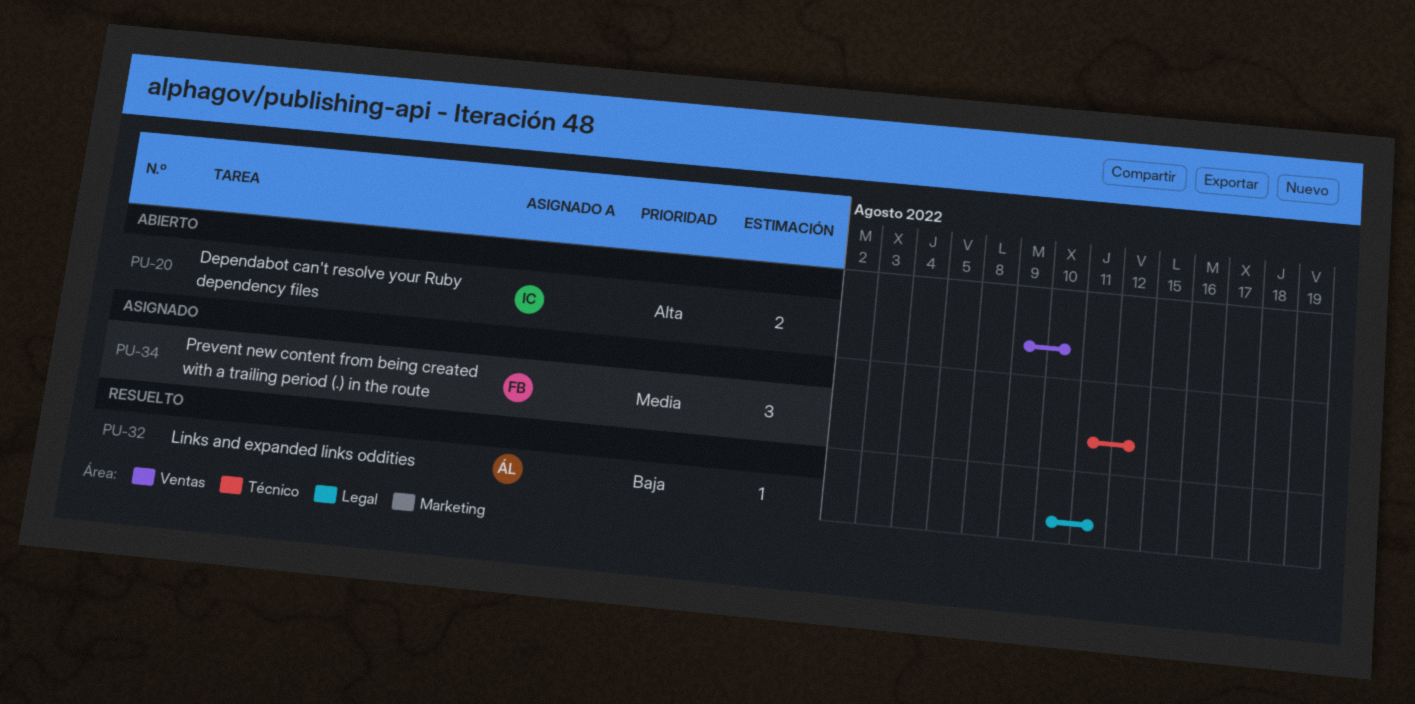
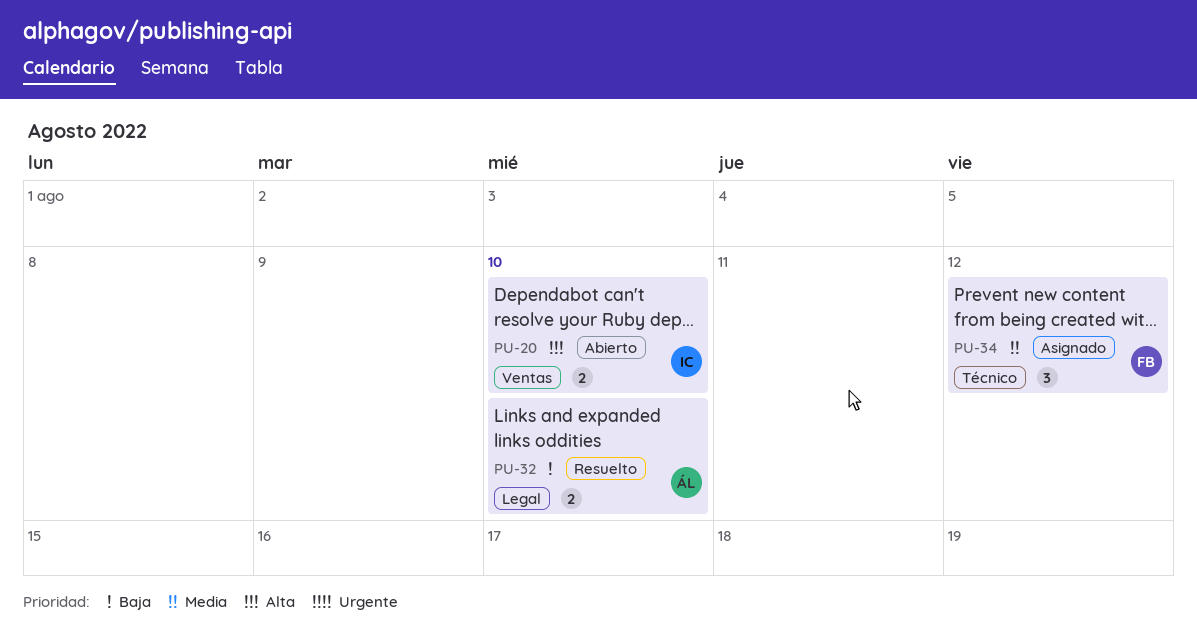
PU-32, estimate: 1 -> 2
PU-32, due: Aug 11 -> Aug 10

